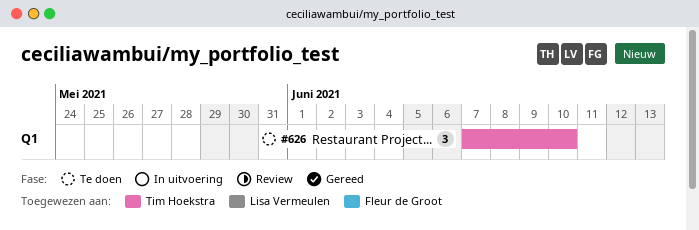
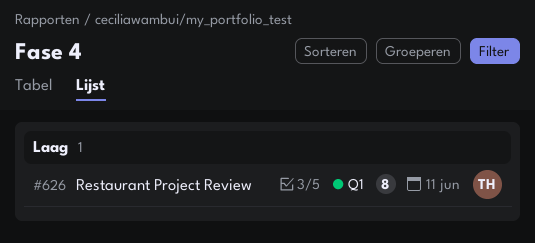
#626, estimate: 3 -> 8
#626, due: Jun 10 -> Jun 11

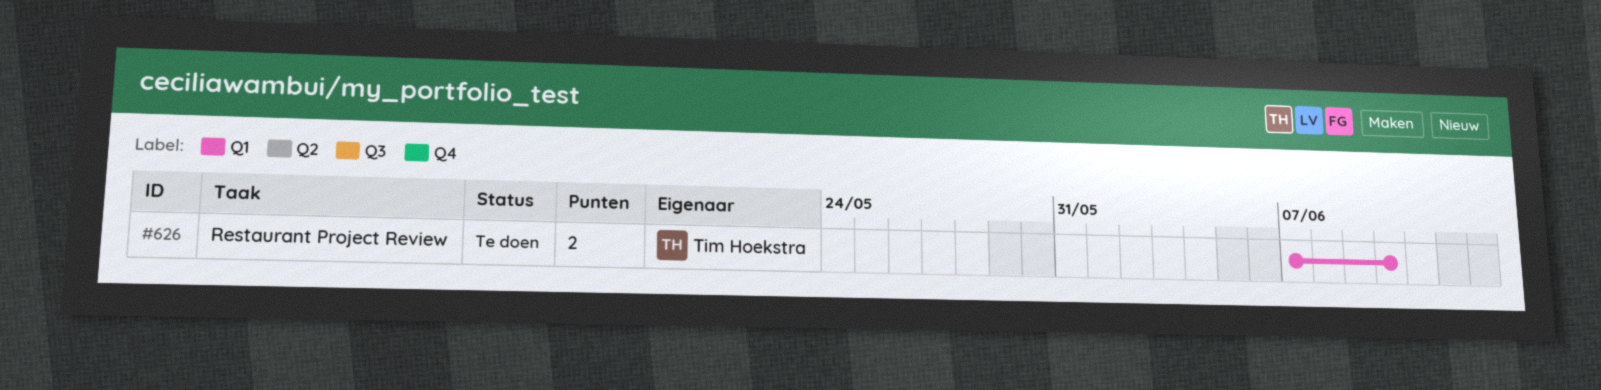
#626, estimate: 8 -> 2
#626, due: Jun 11 -> Jun 10

